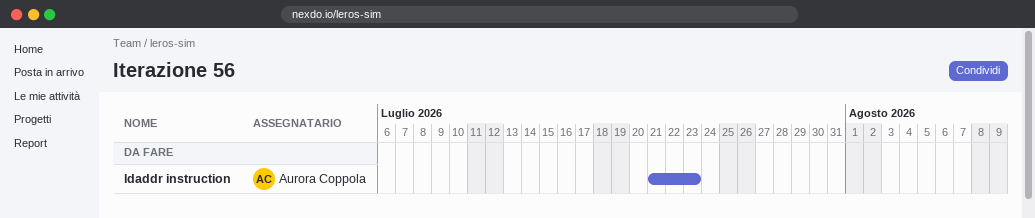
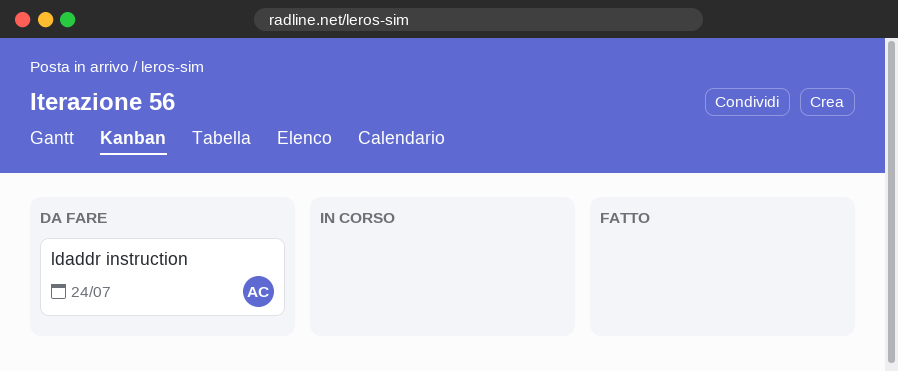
ldaddr instruction, due: Jul 23 -> Jul 24

